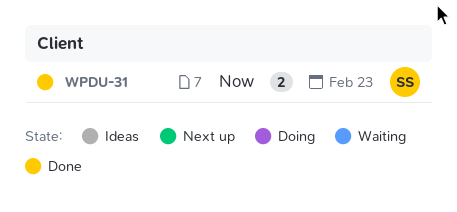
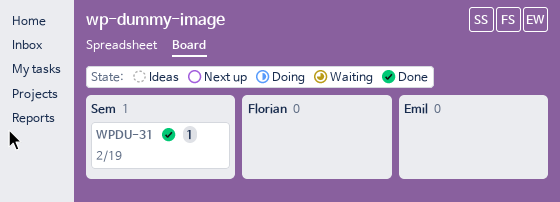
WPDU-31, estimate: 2 -> 1
WPDU-31, due: Feb 23 -> Feb 19

